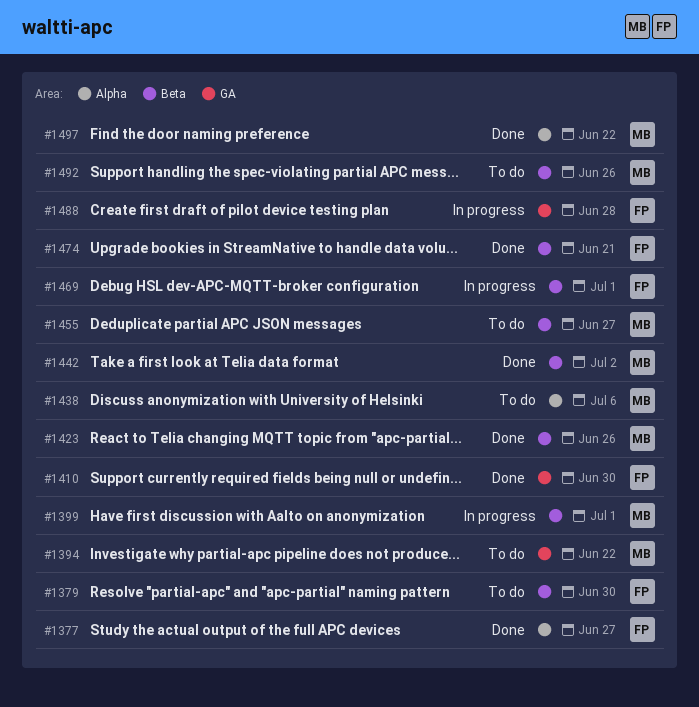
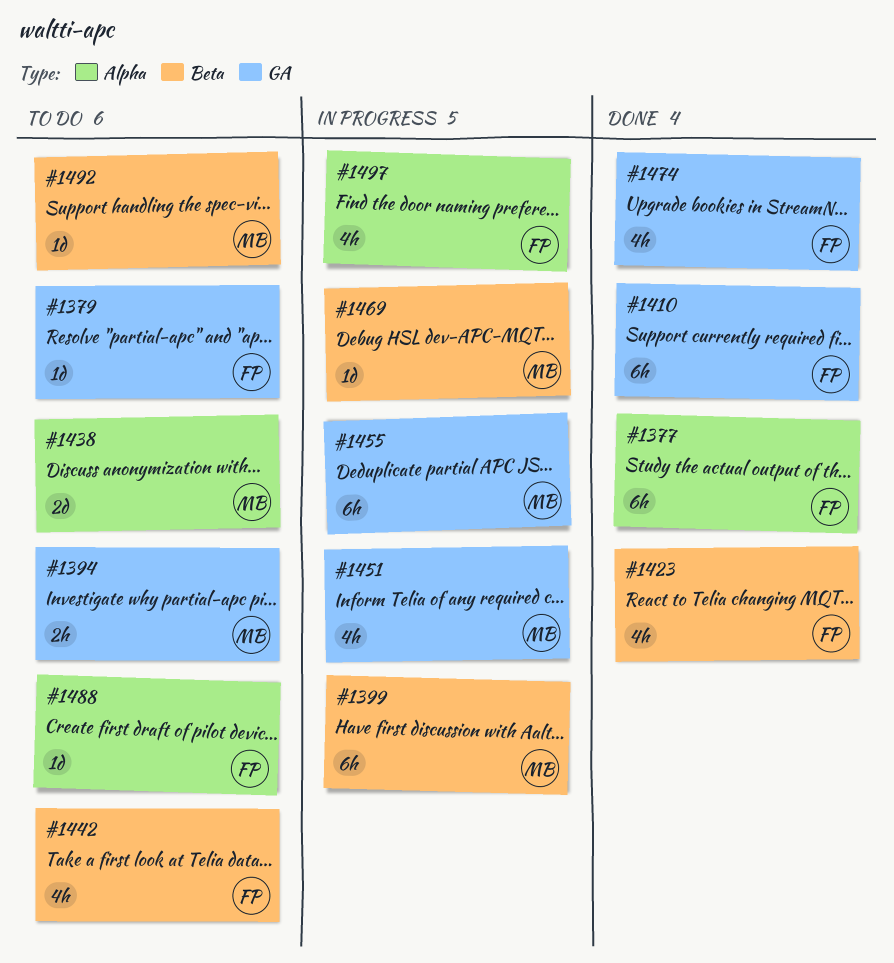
#1379, label: Beta -> GA
#1423, owner: MB -> FP
#1442, status: Done -> To do
#1442, owner: MB -> FP
#1451: none -> present
#1455, status: To do -> In progress
#1455, label: Beta -> GA
#1469, owner: FP -> MB
#1474, label: Beta -> GA
#1488, status: In progress -> To do
#1488, label: GA -> Alpha
#1497, status: Done -> In progress
#1497, owner: MB -> FP

